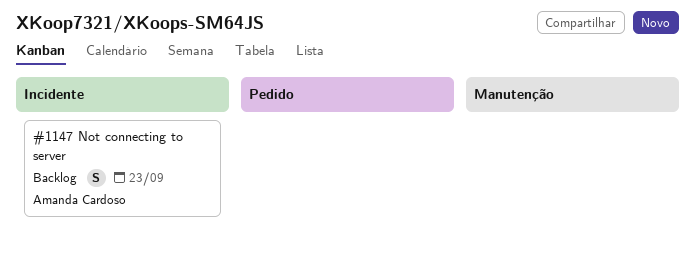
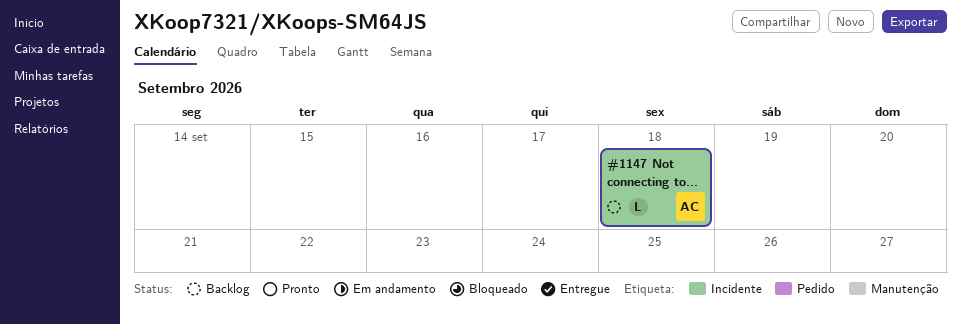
#1147, estimate: S -> L
#1147, due: Sep 23 -> Sep 18

